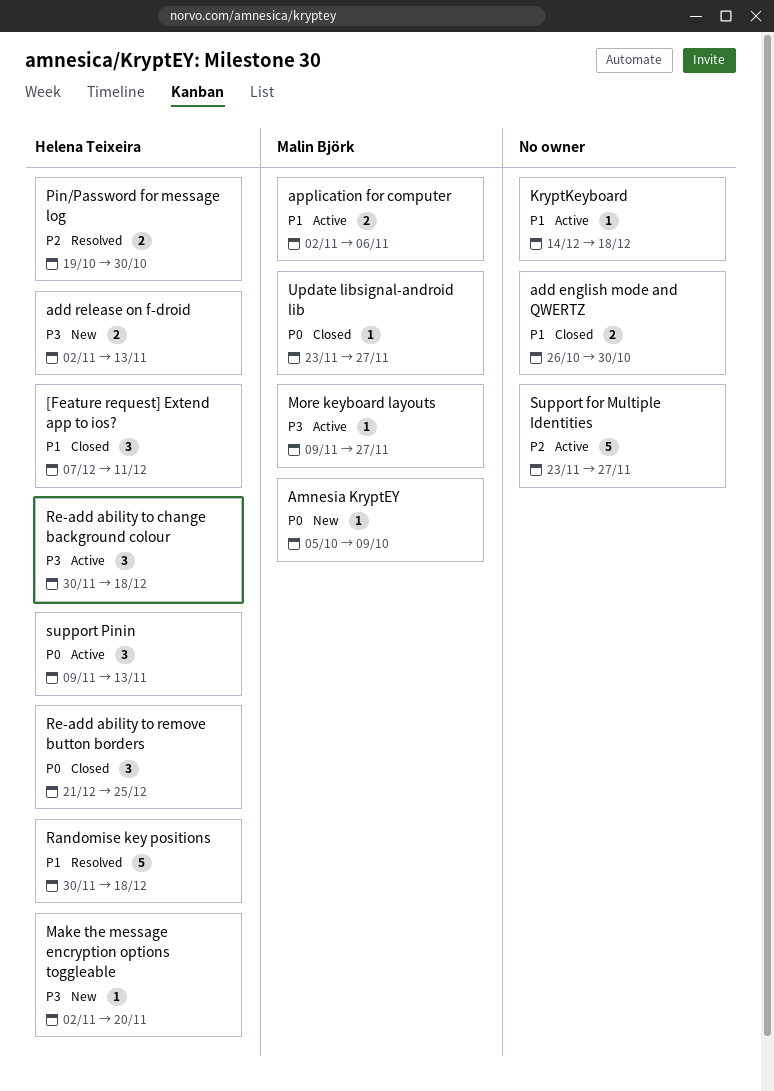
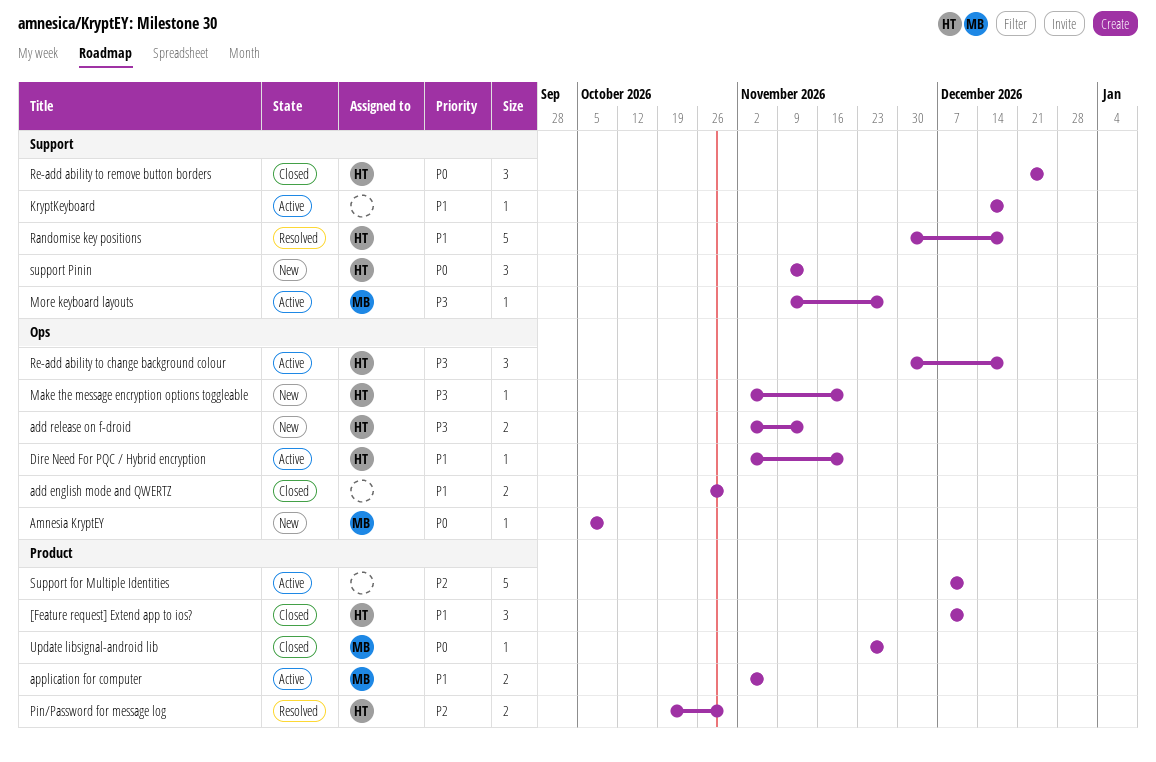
Dire Need For PQC / Hybrid encryption: none -> present
Support for Multiple Identities, start: Nov 23 -> Dec 7
Support for Multiple Identities, due: Nov 27 -> Dec 11
support Pinin, status: Active -> New

